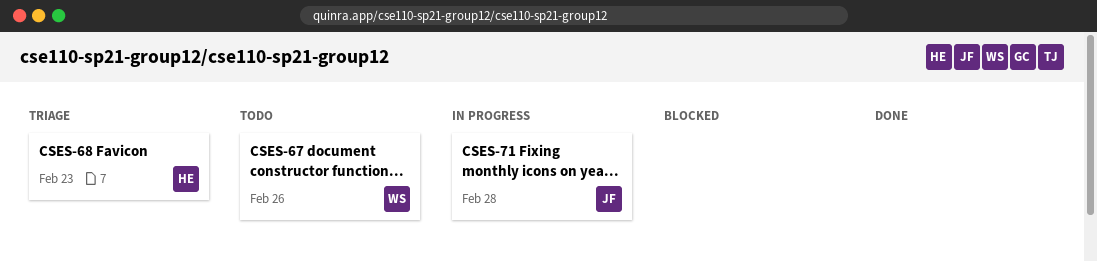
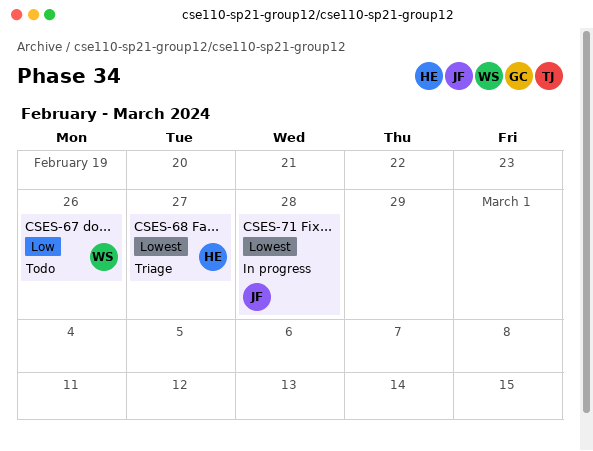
CSES-68, due: Feb 23 -> Feb 27

